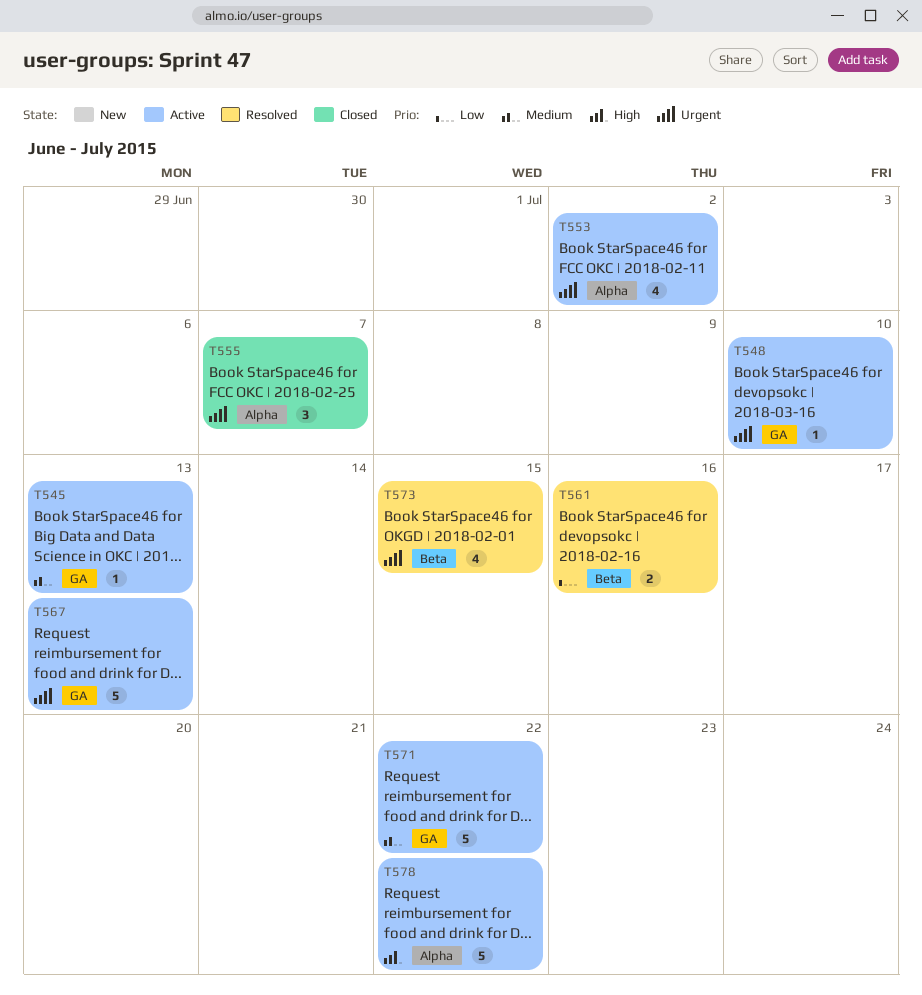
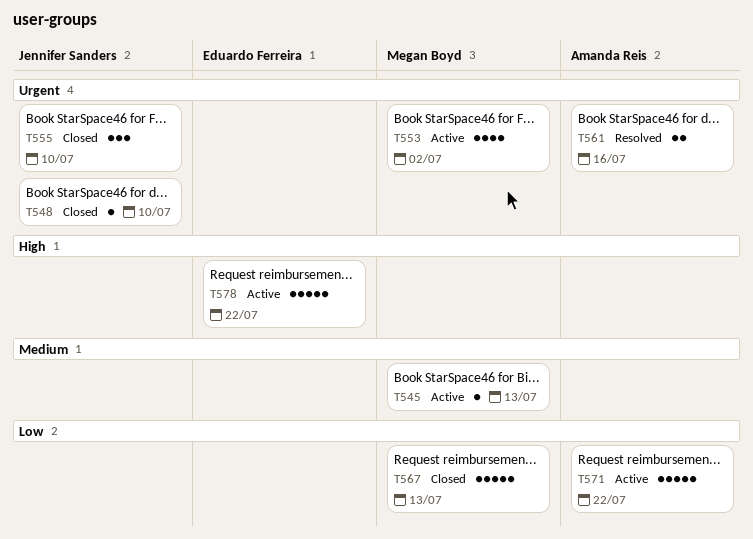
T548, status: Active -> Closed
T555, due: Jul 7 -> Jul 10
T561, priority: Low -> Urgent
T567, status: Active -> Closed
T567, priority: Urgent -> Low
T571, priority: Medium -> Low
T573: present -> none

